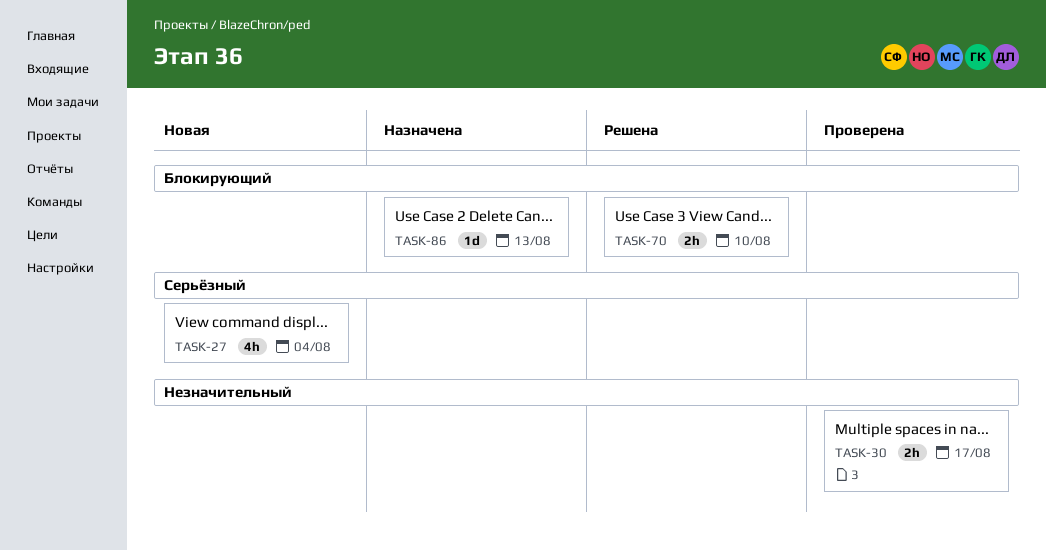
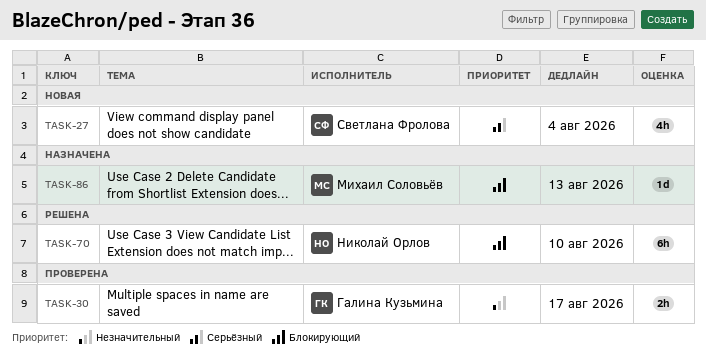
TASK-70, estimate: 2h -> 6h

